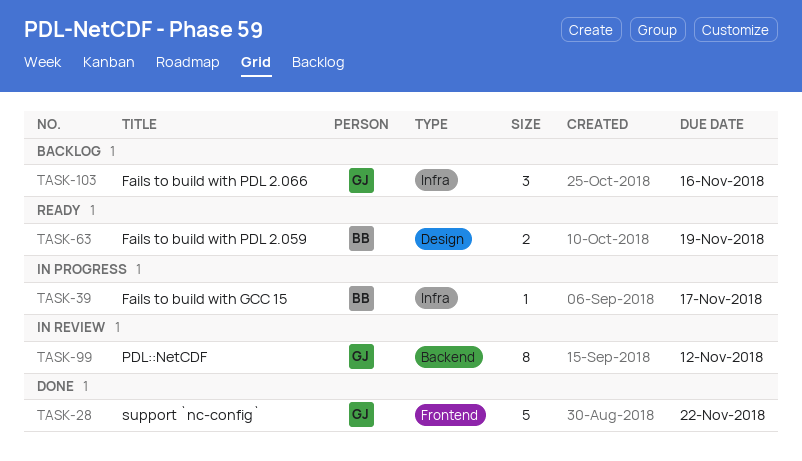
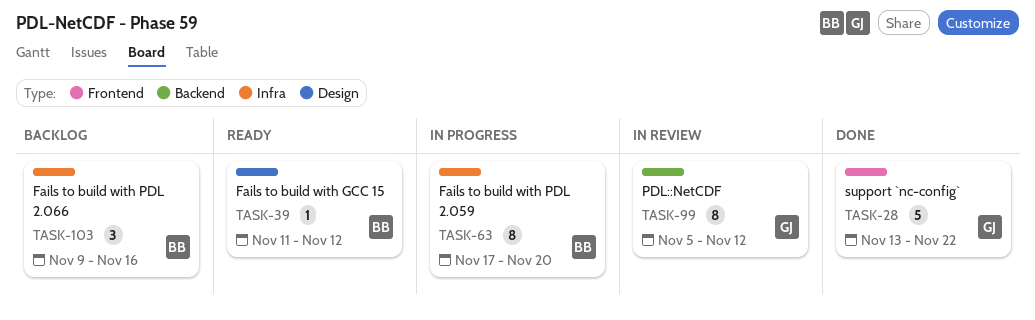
TASK-39, status: In progress -> Ready
TASK-39, label: Infra -> Design
TASK-39, due: Nov 17 -> Nov 12
TASK-63, status: Ready -> In progress
TASK-63, label: Design -> Infra
TASK-63, estimate: 2 -> 8
TASK-63, due: Nov 19 -> Nov 20
TASK-103, owner: GJ -> BB

